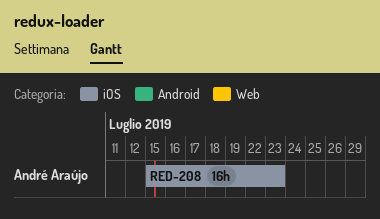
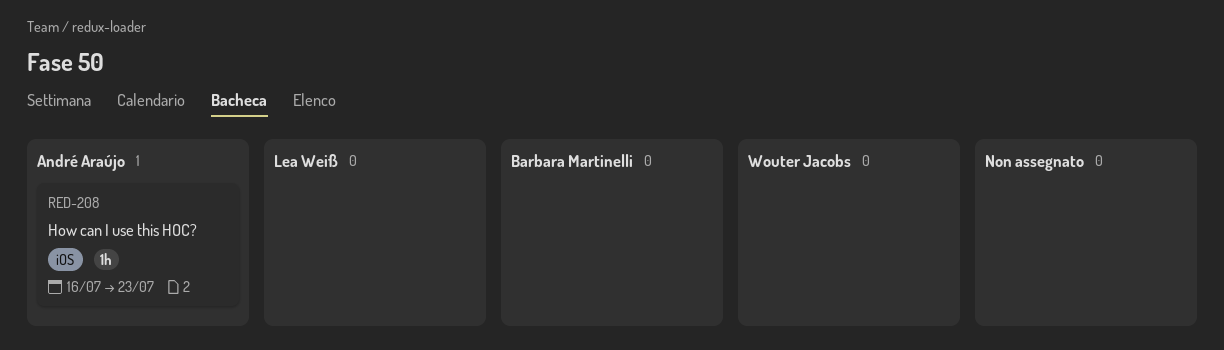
RED-208, estimate: 16h -> 1h
RED-208, start: Jul 15 -> Jul 16

